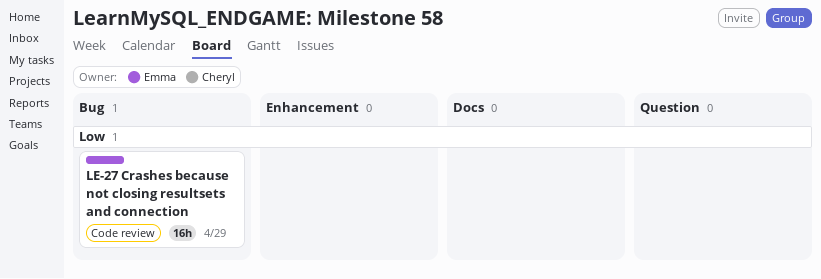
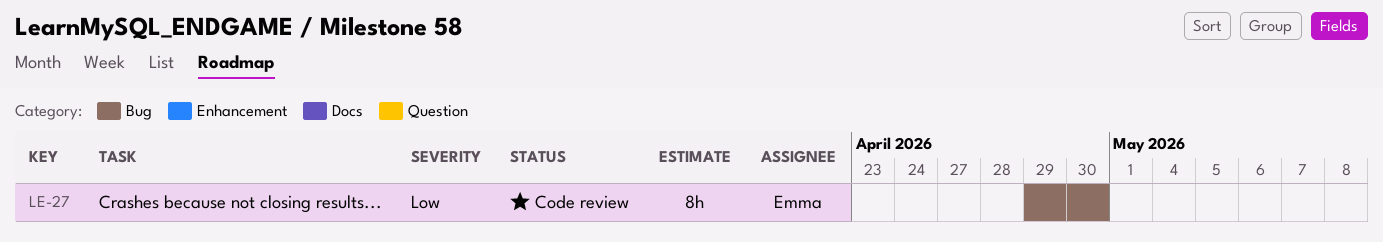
LE-27, estimate: 16h -> 8h
LE-27, due: Apr 29 -> Apr 30

